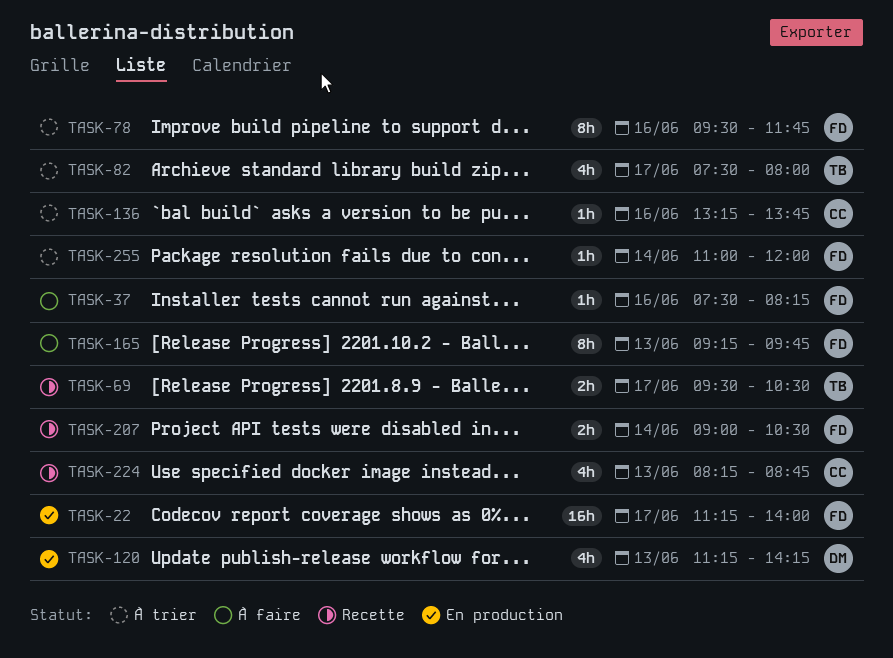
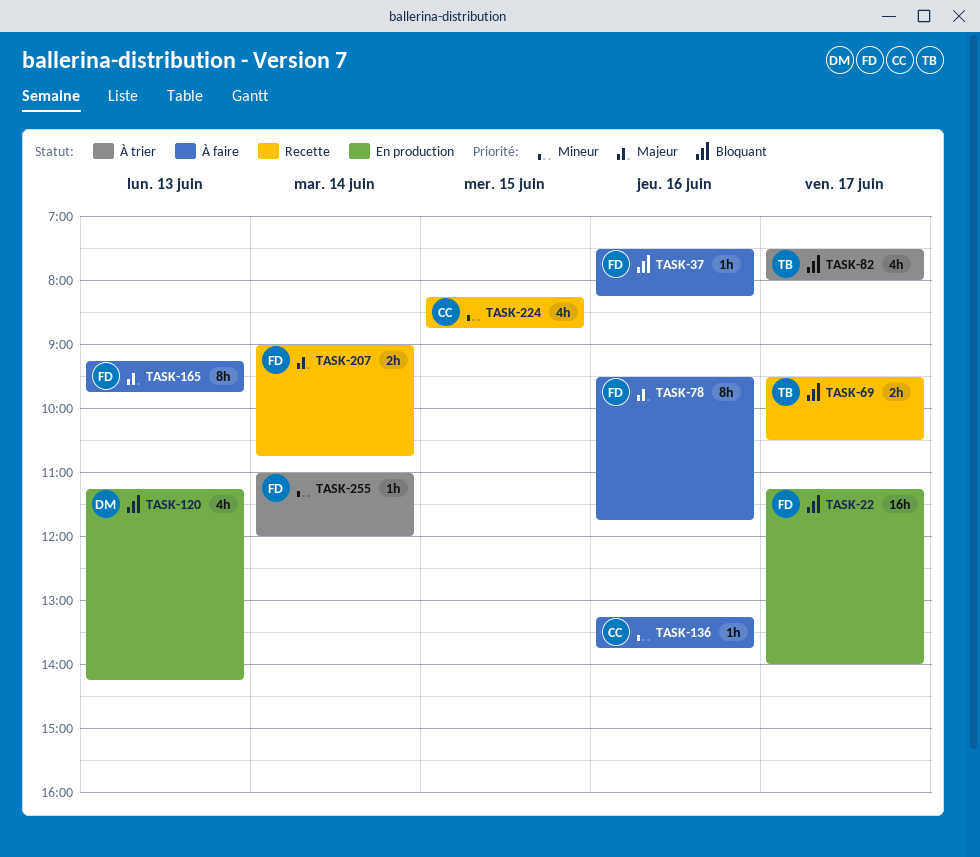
TASK-78, status: À trier -> À faire
TASK-136, status: À trier -> À faire
TASK-207, ends: 10:30 -> 10:45
TASK-224, day: Jun 13 -> Jun 15

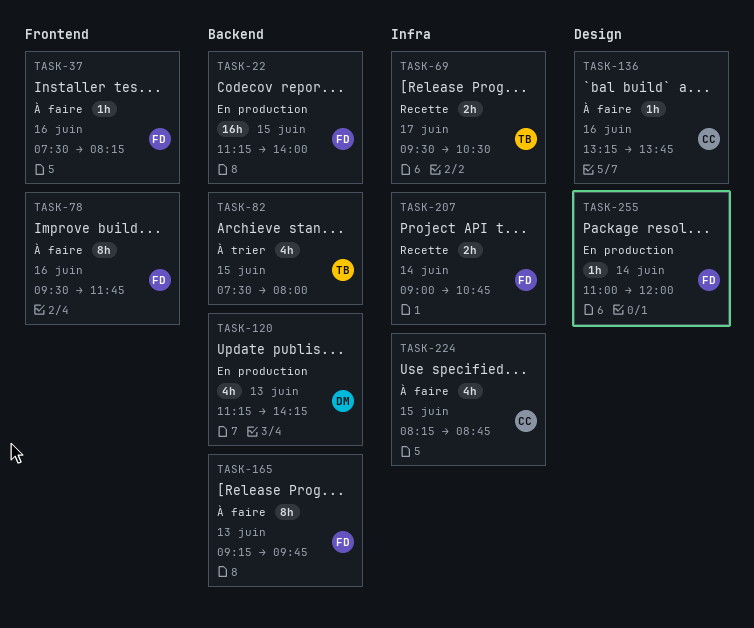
TASK-22, day: Jun 17 -> Jun 15
TASK-82, day: Jun 17 -> Jun 15
TASK-224, status: Recette -> À faire
TASK-255, status: À trier -> En production

